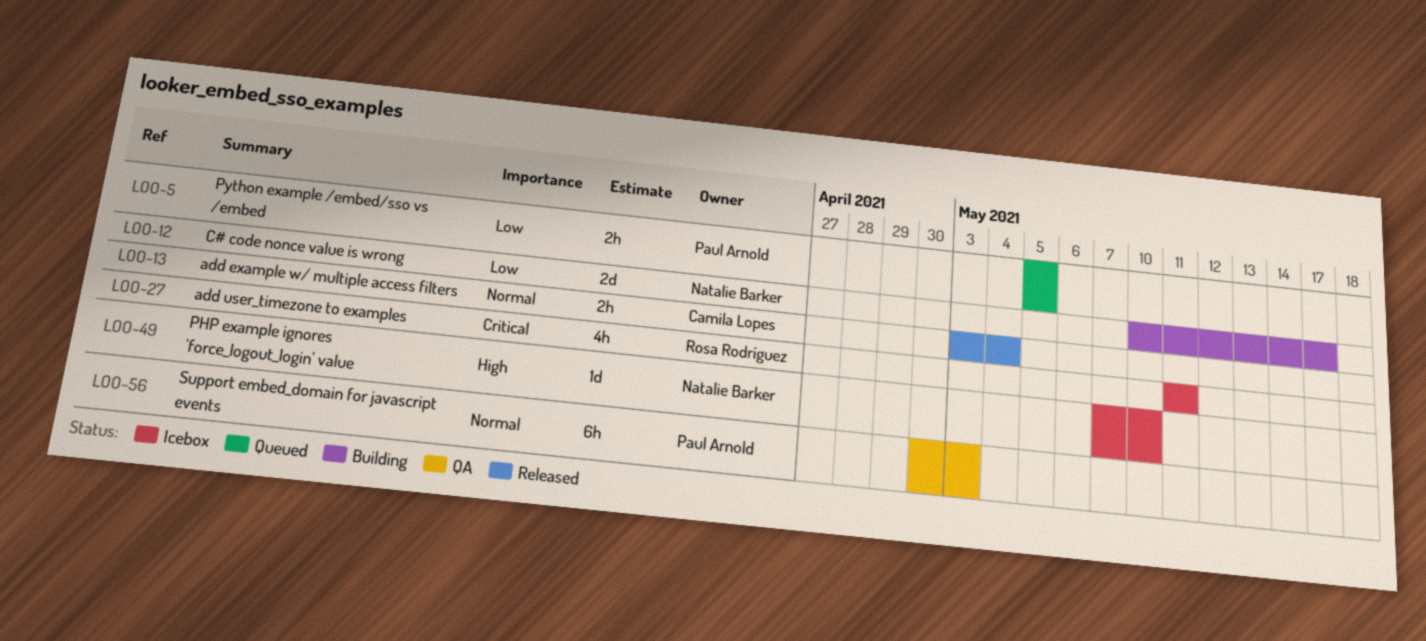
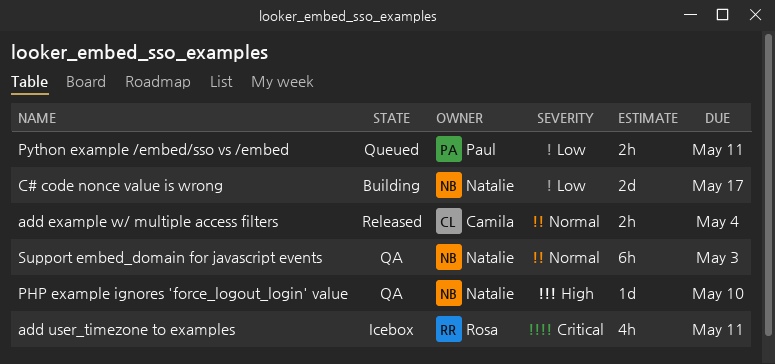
PHP example ignores 'force_logout_login' value, status: Icebox -> QA
Python example /embed/sso vs /embed, due: May 5 -> May 11
Support embed_domain for javascript events, owner: Paul Arnold -> Natalie Barker

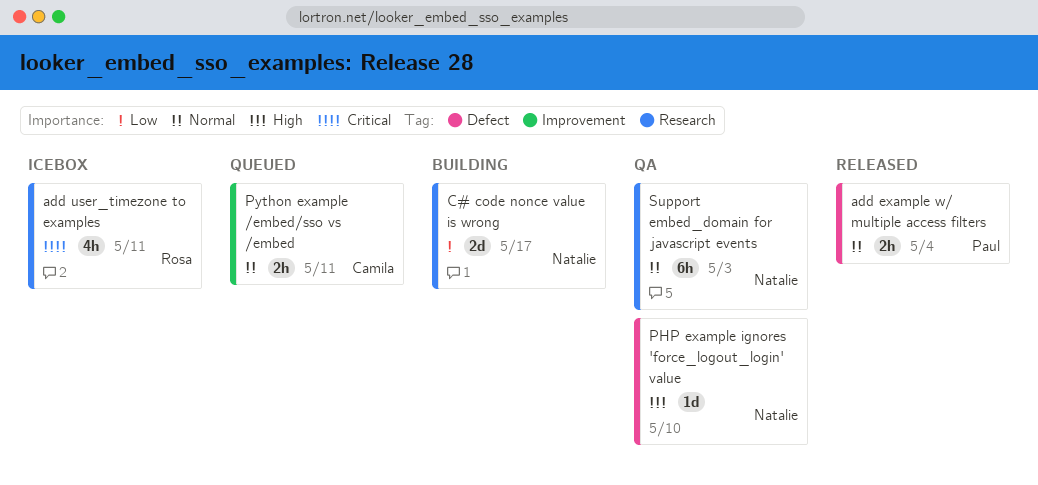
add example w/ multiple access filters, owner: Camila -> Paul
Python example /embed/sso vs /embed, owner: Paul -> Camila
Python example /embed/sso vs /embed, priority: Low -> Normal

